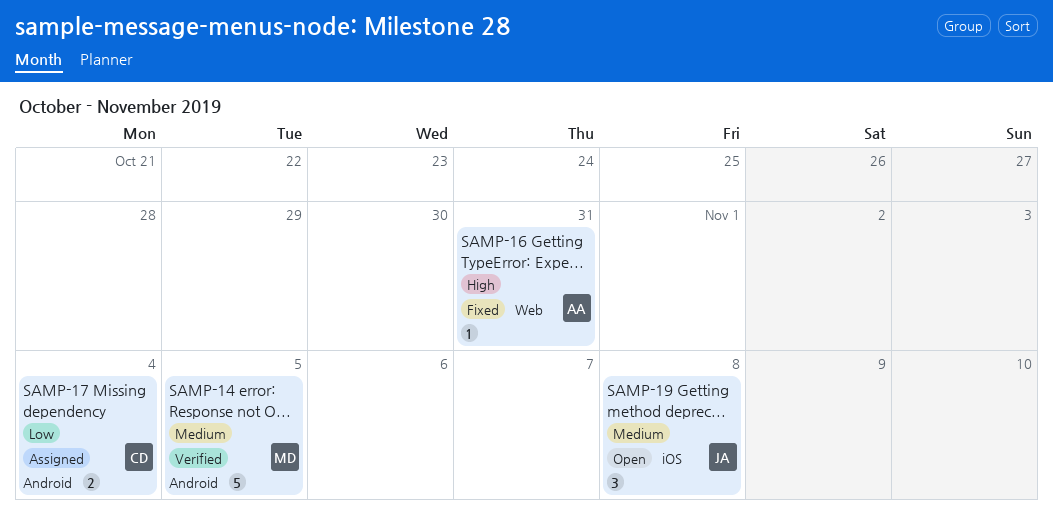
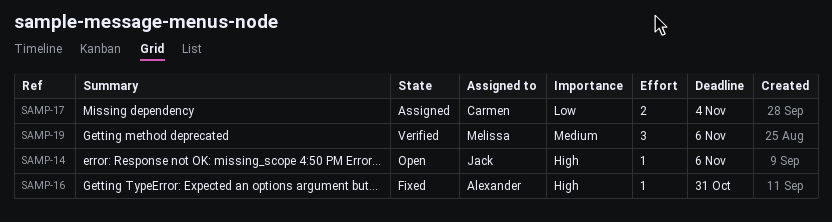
SAMP-14, status: Verified -> Open
SAMP-14, owner: Melissa -> Jack
SAMP-14, priority: Medium -> High
SAMP-14, estimate: 5 -> 1
SAMP-14, due: Nov 5 -> Nov 6
SAMP-19, status: Open -> Verified
SAMP-19, owner: Jack -> Melissa
SAMP-19, due: Nov 8 -> Nov 6

